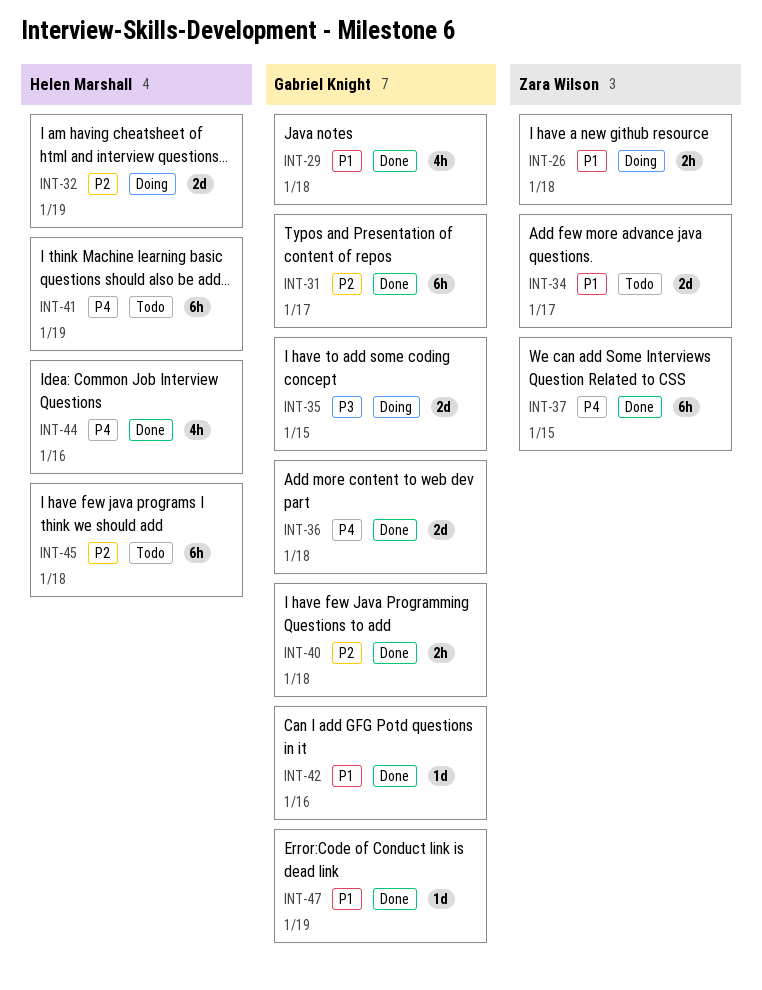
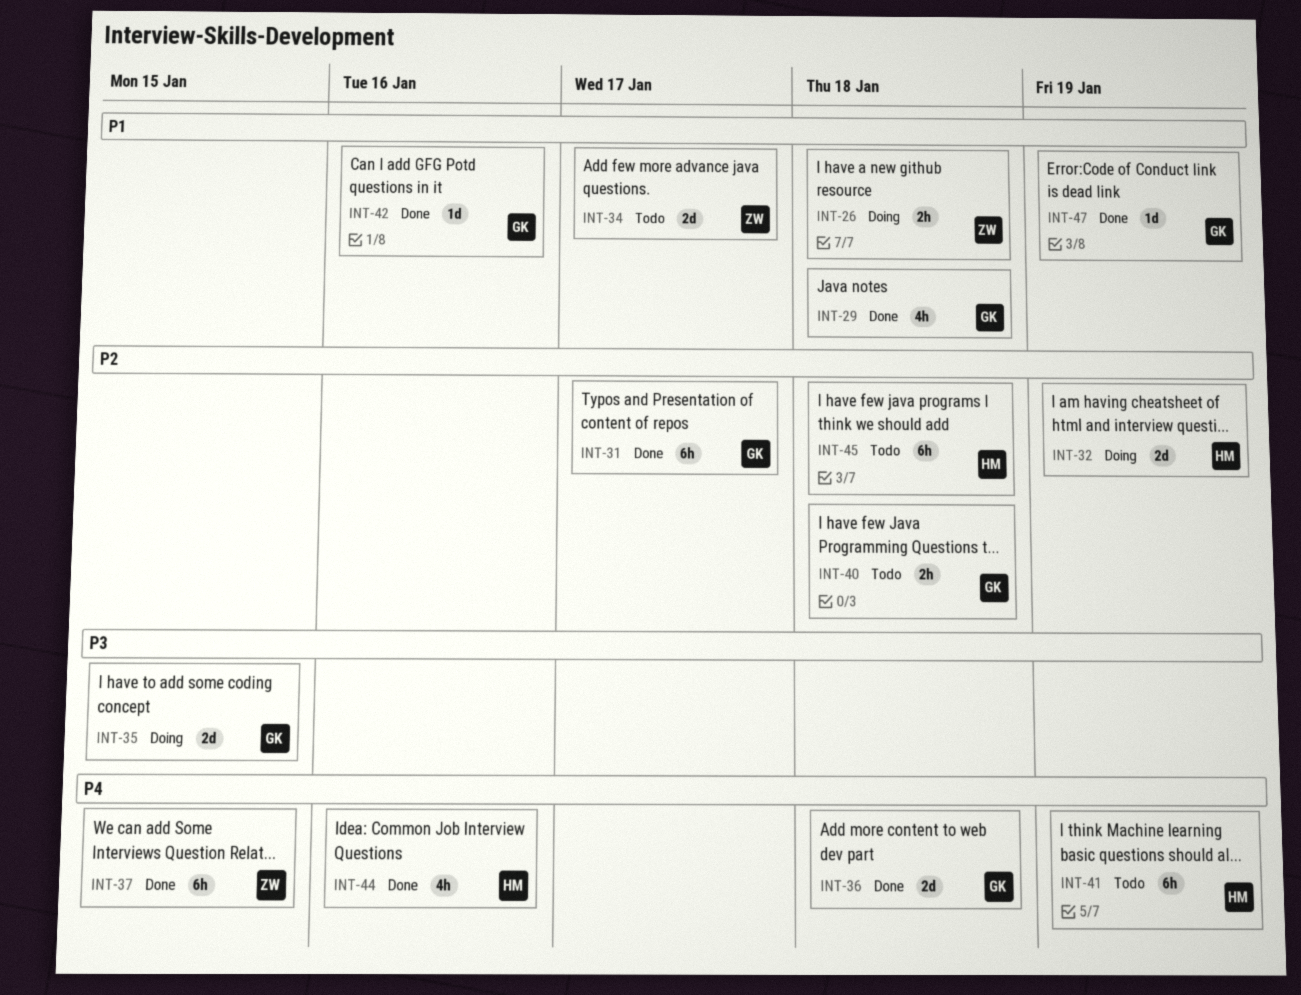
INT-40, status: Done -> Todo

